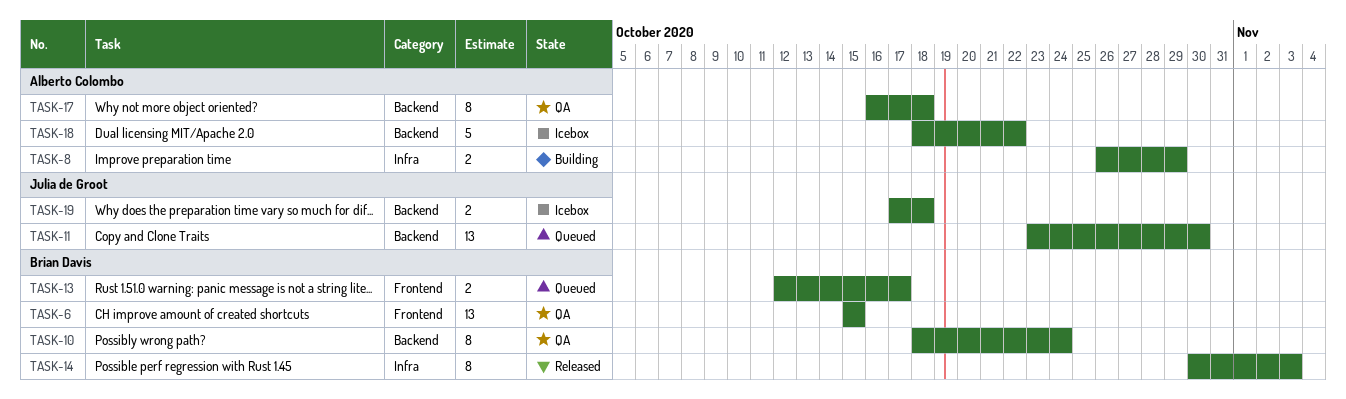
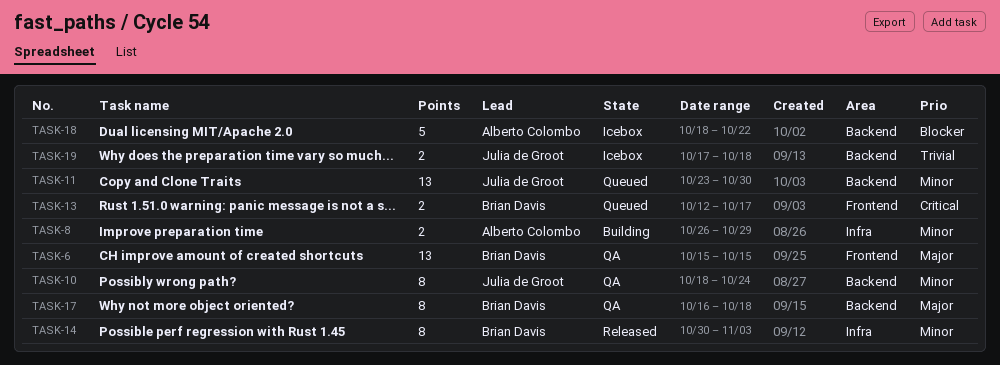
TASK-10, owner: Brian Davis -> Julia de Groot
TASK-17, owner: Alberto Colombo -> Brian Davis

